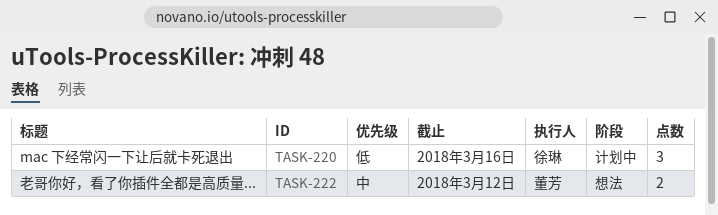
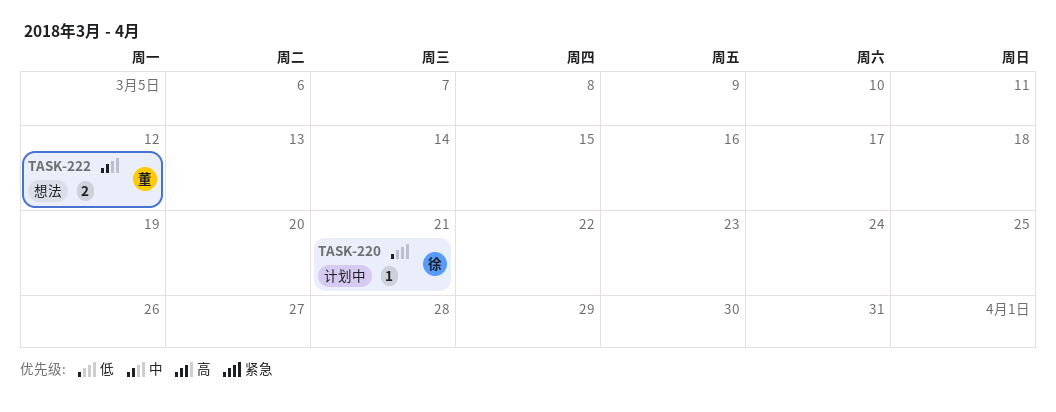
TASK-220, estimate: 3 -> 1
TASK-220, due: Mar 16 -> Mar 21

